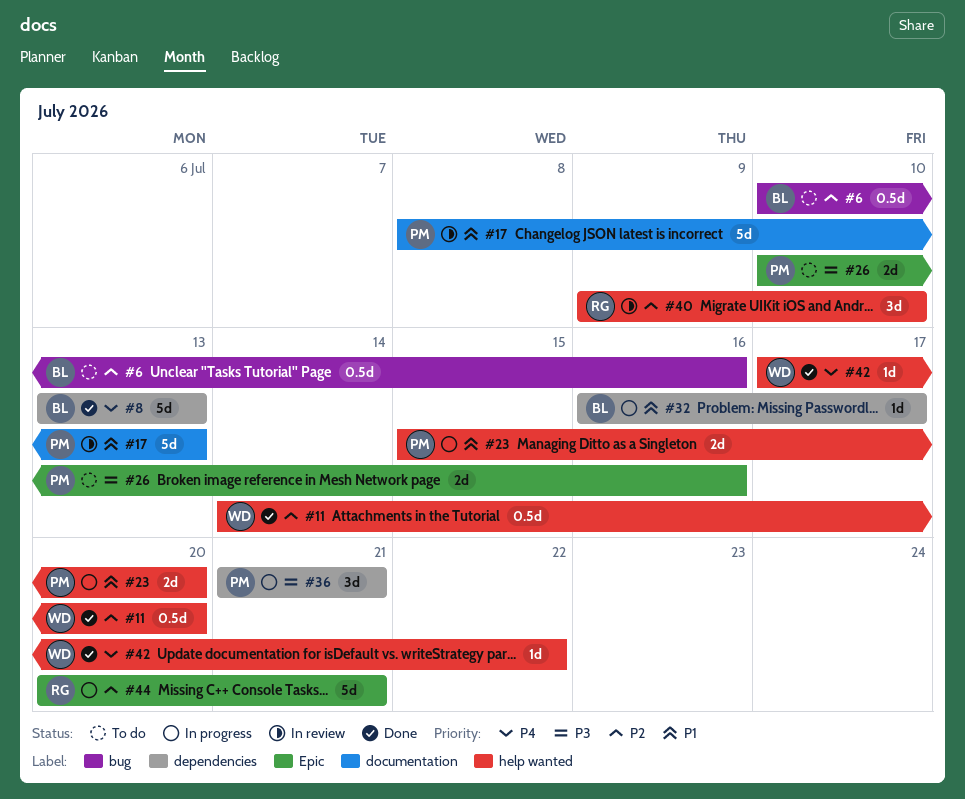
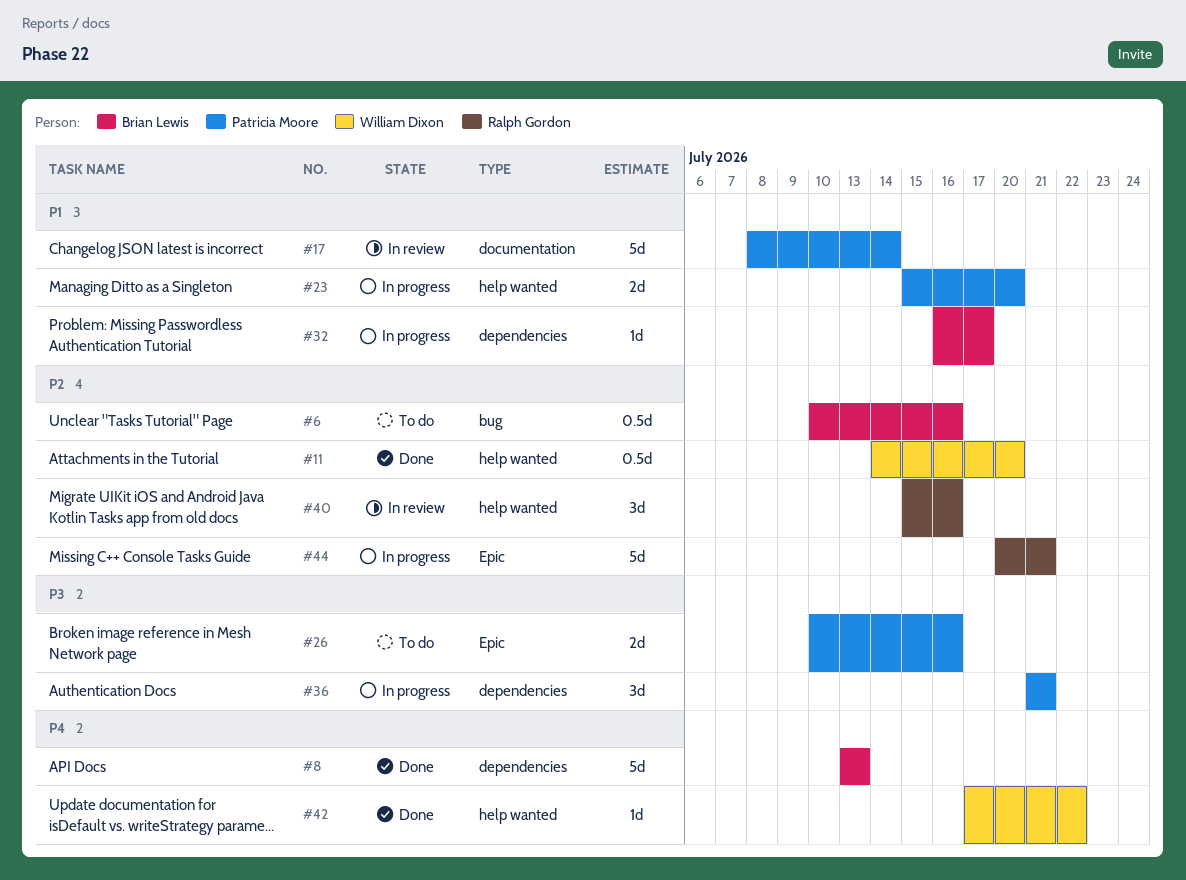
#17, due: Jul 13 -> Jul 14
#40, start: Jul 9 -> Jul 15
#40, due: Jul 10 -> Jul 16

